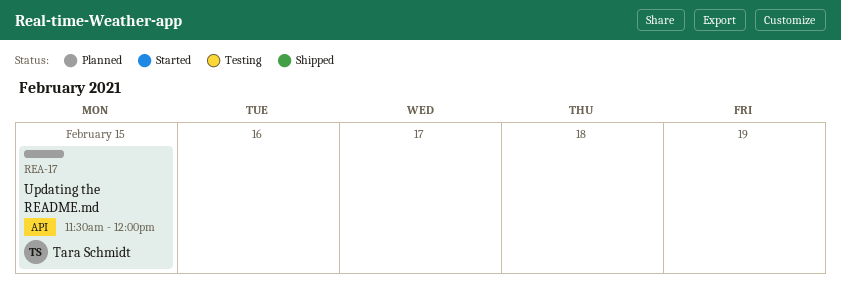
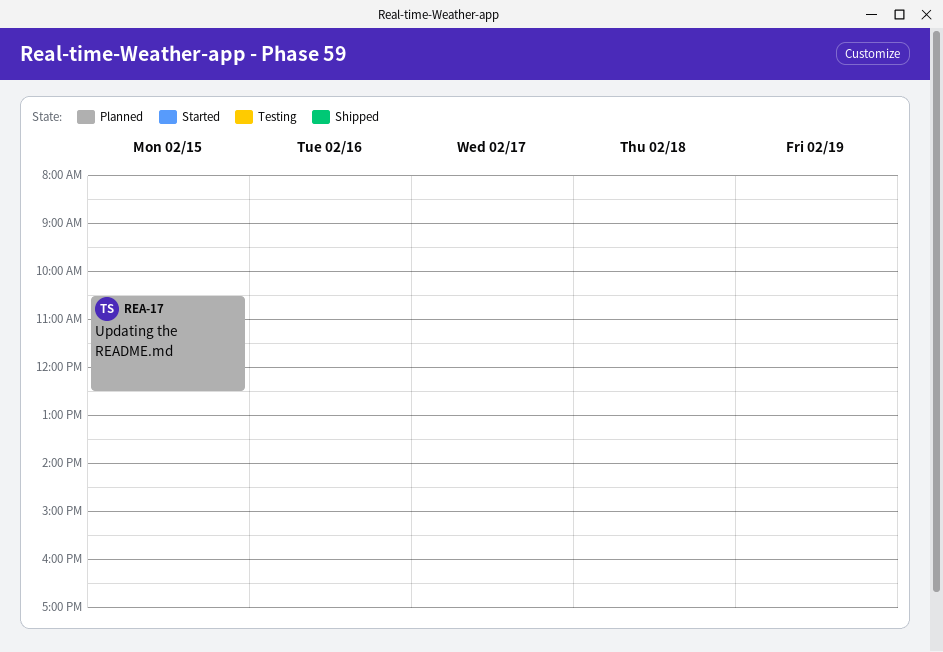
REA-17, begins: 11:30 -> 10:30
REA-17, ends: 12:00 -> 12:30

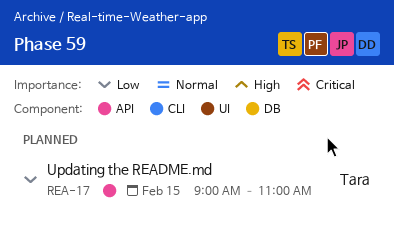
REA-17, begins: 10:30 -> 09:00
REA-17, ends: 12:30 -> 11:00

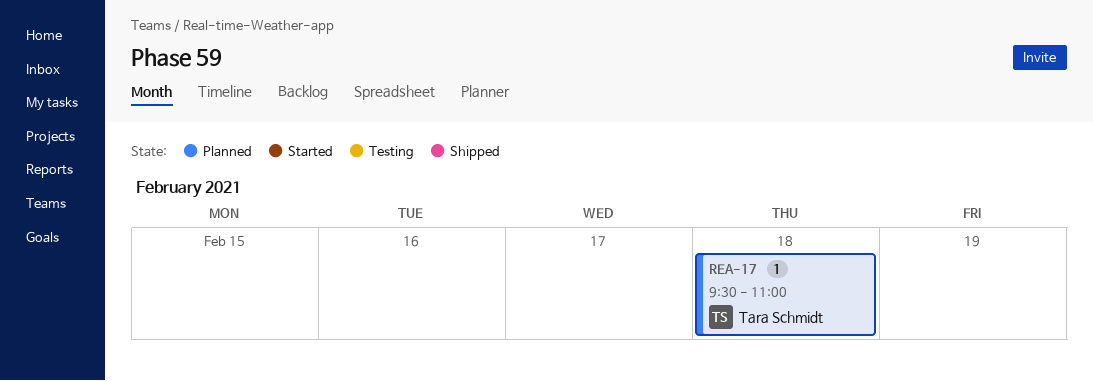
REA-17, day: Feb 15 -> Feb 18
REA-17, begins: 09:00 -> 09:30

